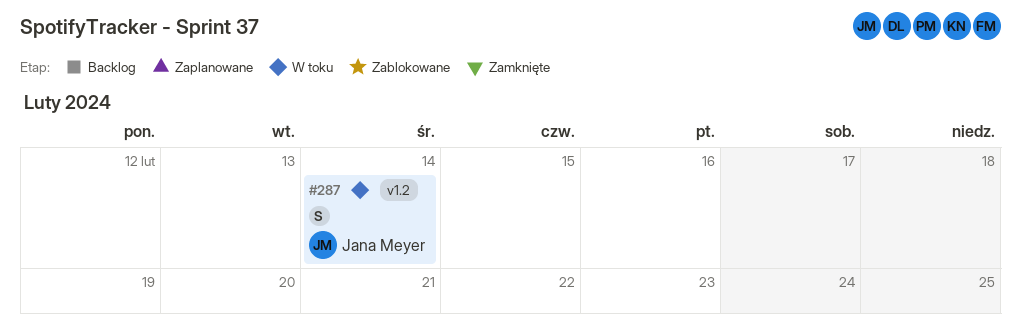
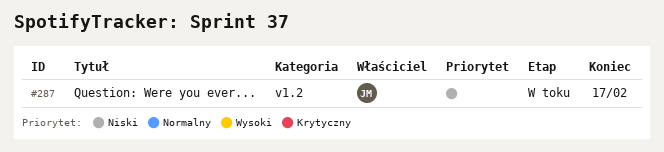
#287, due: Feb 14 -> Feb 17

